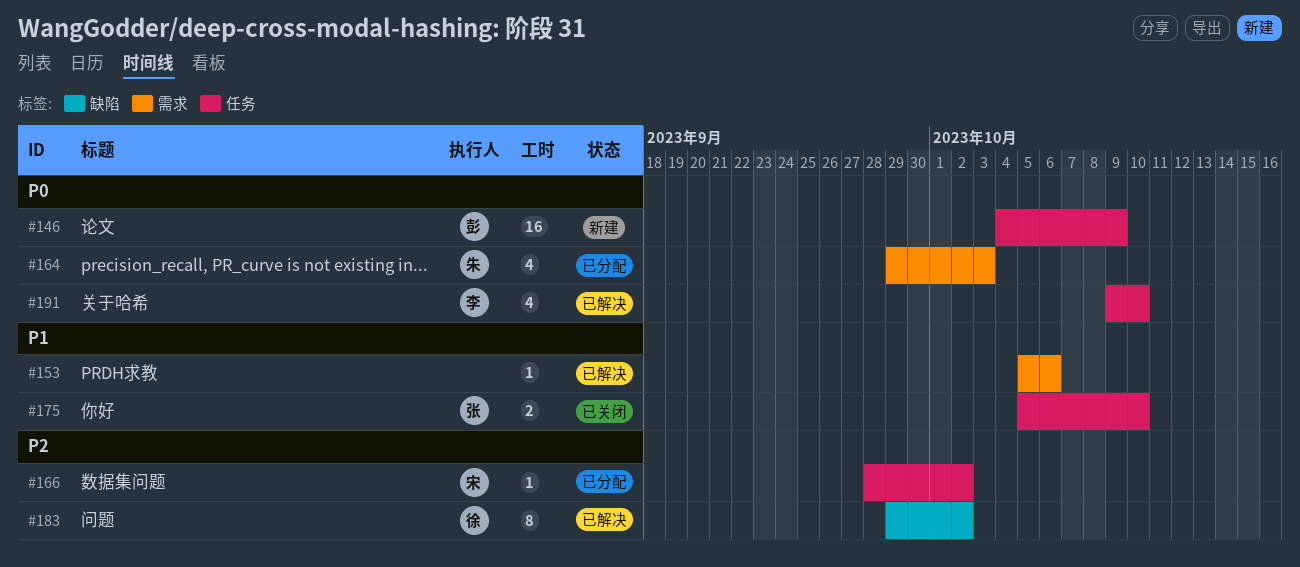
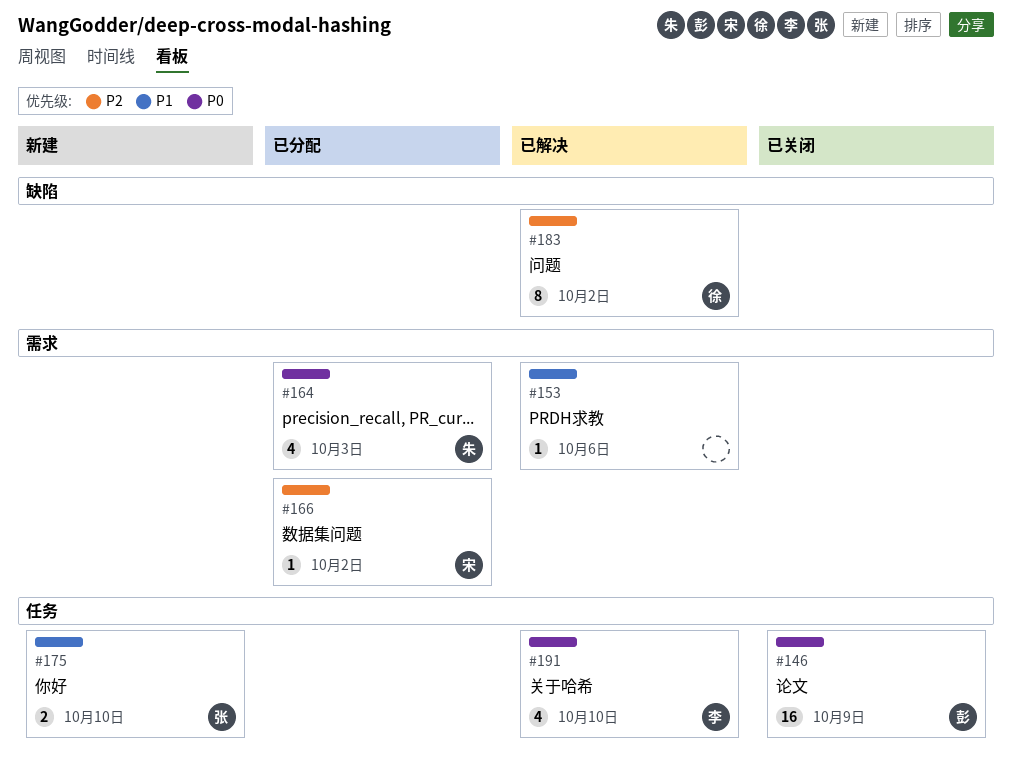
#146, status: 新建 -> 已关闭
#166, label: 任务 -> 需求
#175, status: 已关闭 -> 新建

